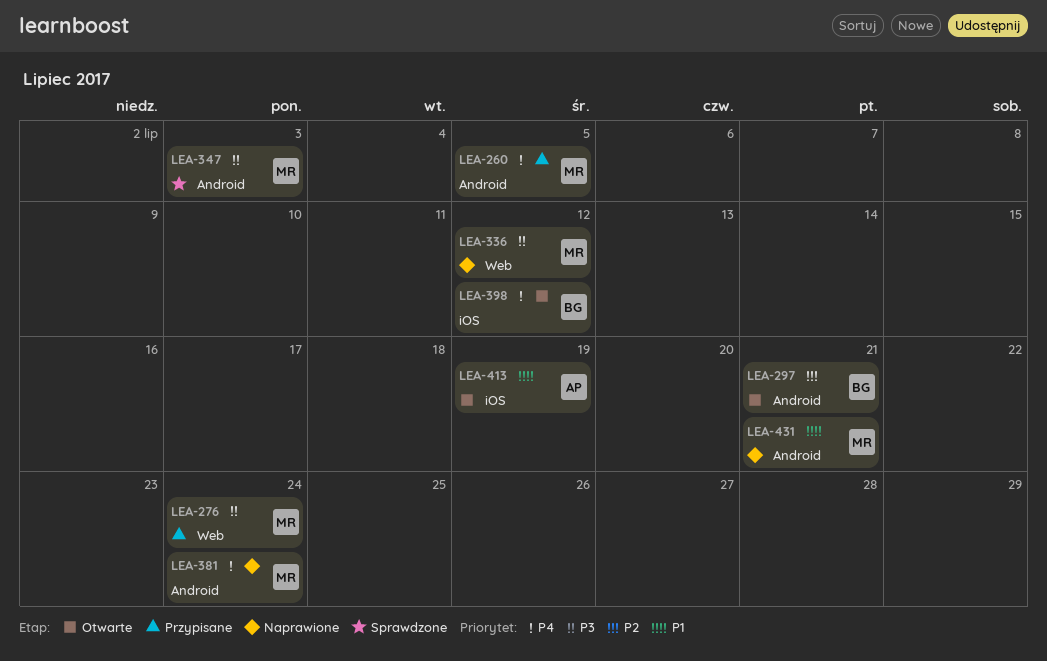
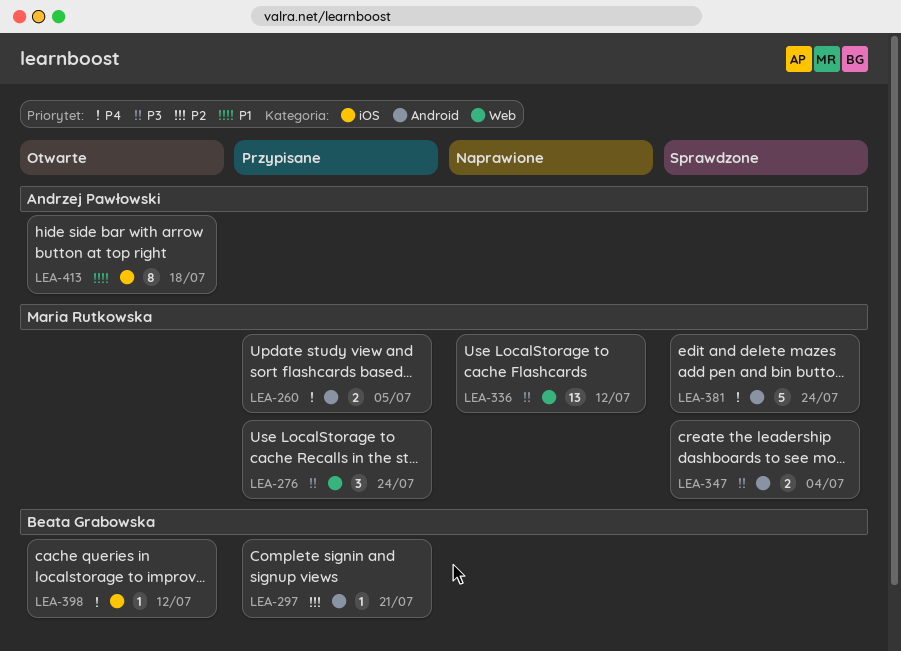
LEA-297, status: Otwarte -> Przypisane
LEA-347, due: Jul 3 -> Jul 4
LEA-381, status: Naprawione -> Sprawdzone
LEA-413, due: Jul 19 -> Jul 18
LEA-431: present -> none

